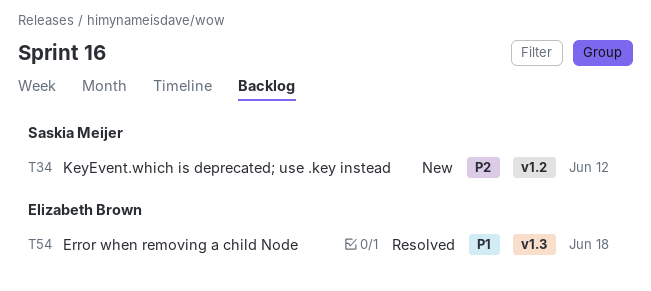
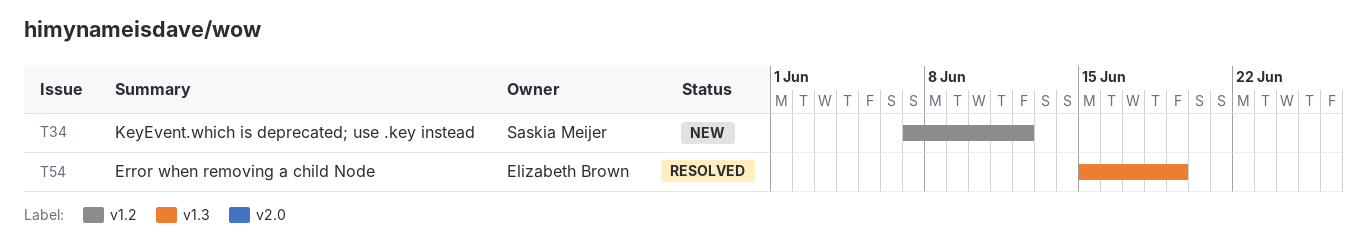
T54, due: Jun 18 -> Jun 19

